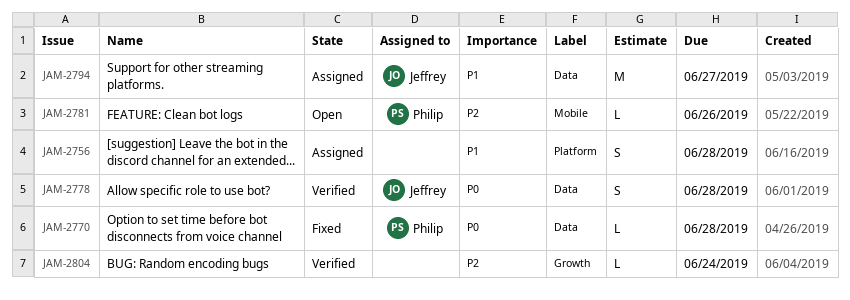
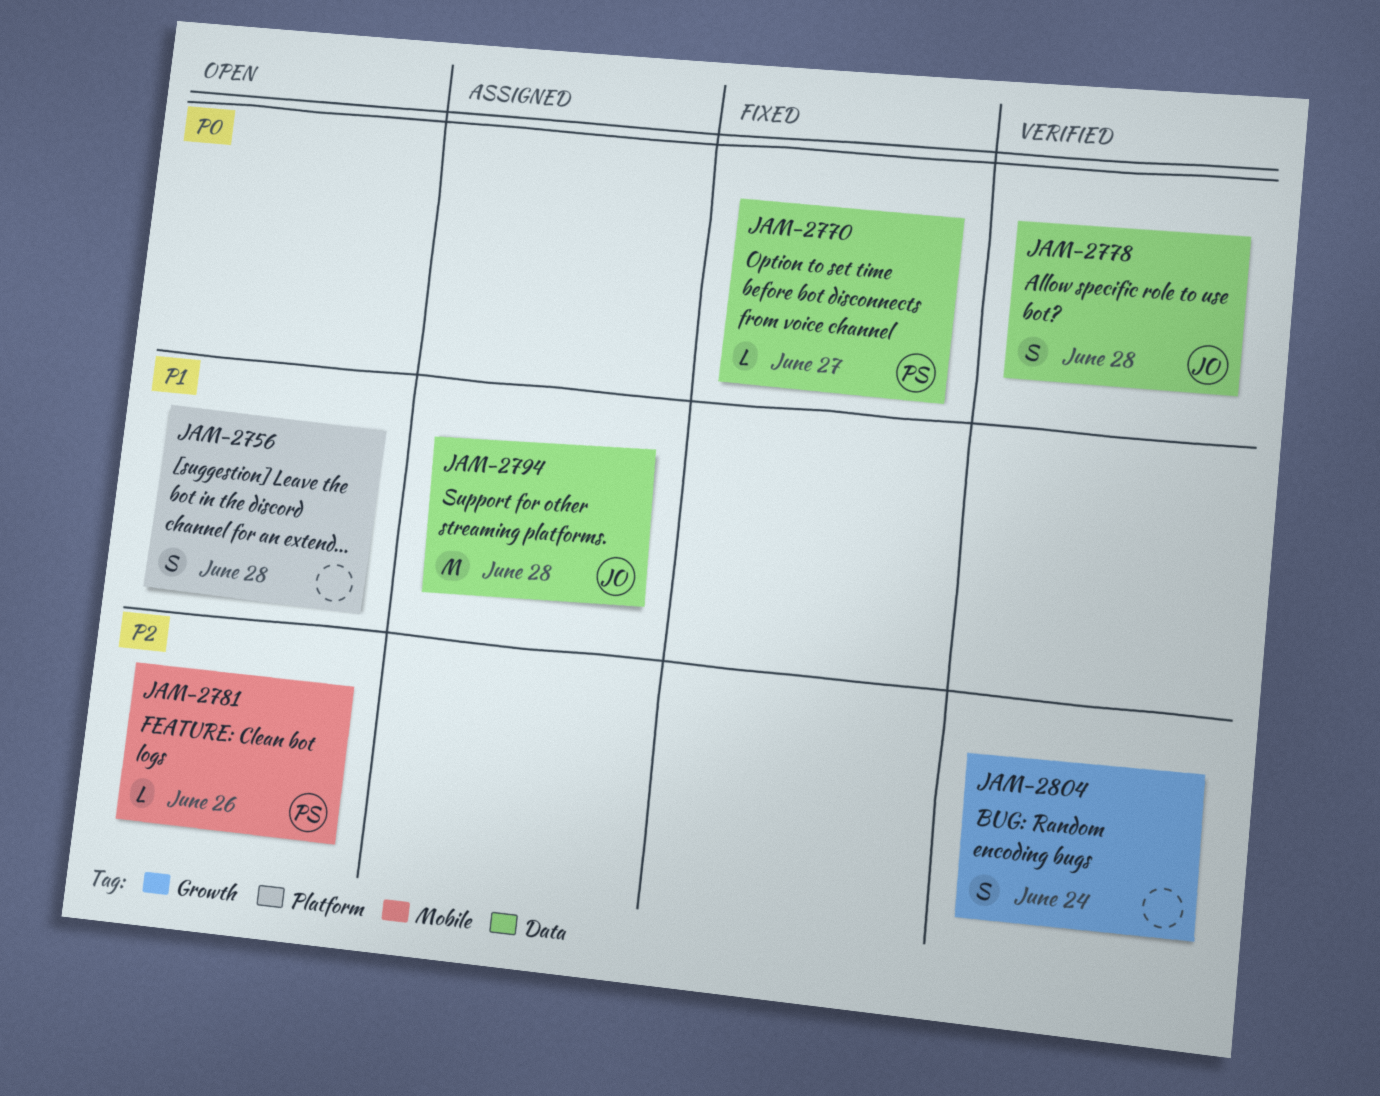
JAM-2756, status: Assigned -> Open
JAM-2770, due: Jun 28 -> Jun 27
JAM-2794, due: Jun 27 -> Jun 28
JAM-2804, estimate: L -> S

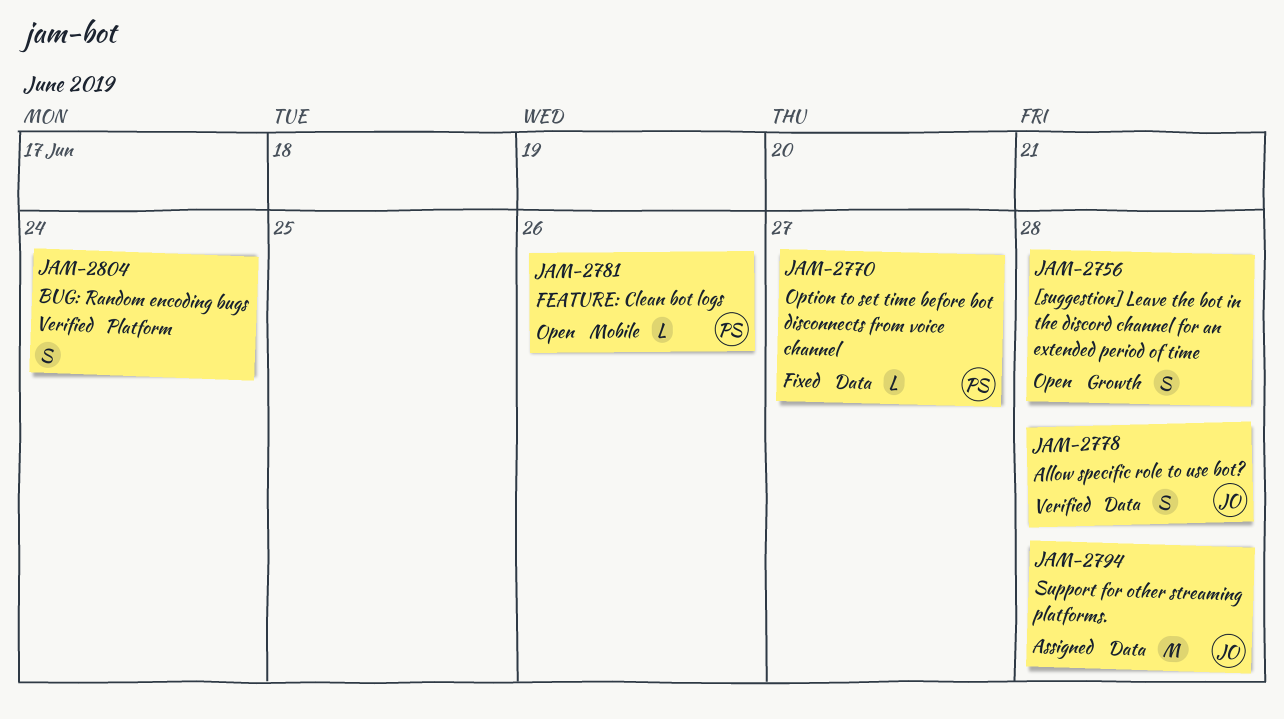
JAM-2756, label: Platform -> Growth
JAM-2804, label: Growth -> Platform

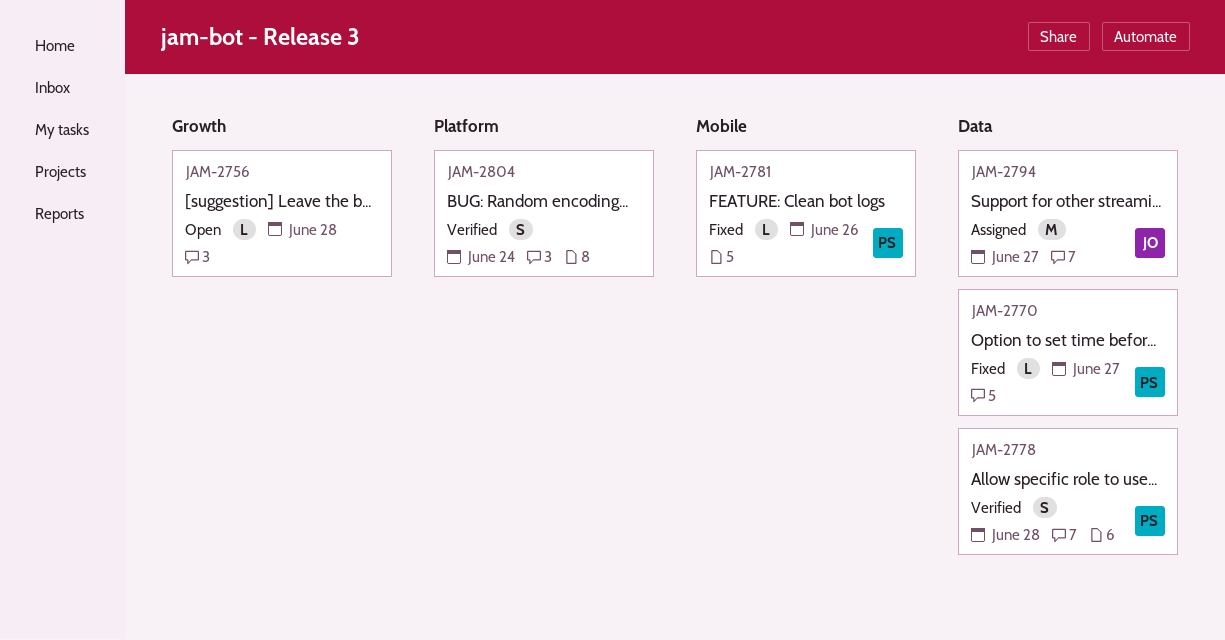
JAM-2756, estimate: S -> L
JAM-2778, owner: JO -> PS
JAM-2781, status: Open -> Fixed
JAM-2794, due: Jun 28 -> Jun 27

